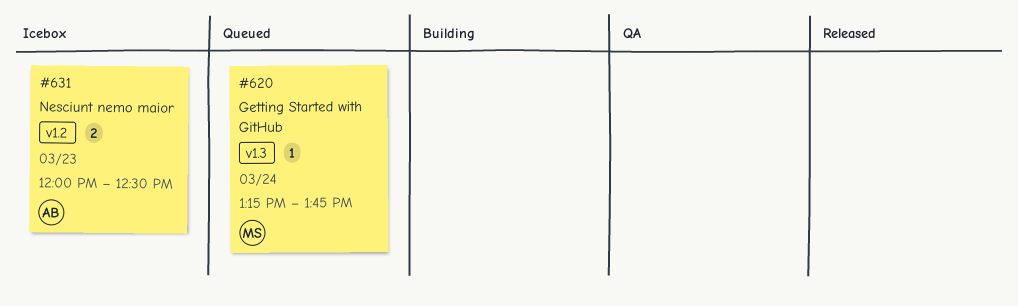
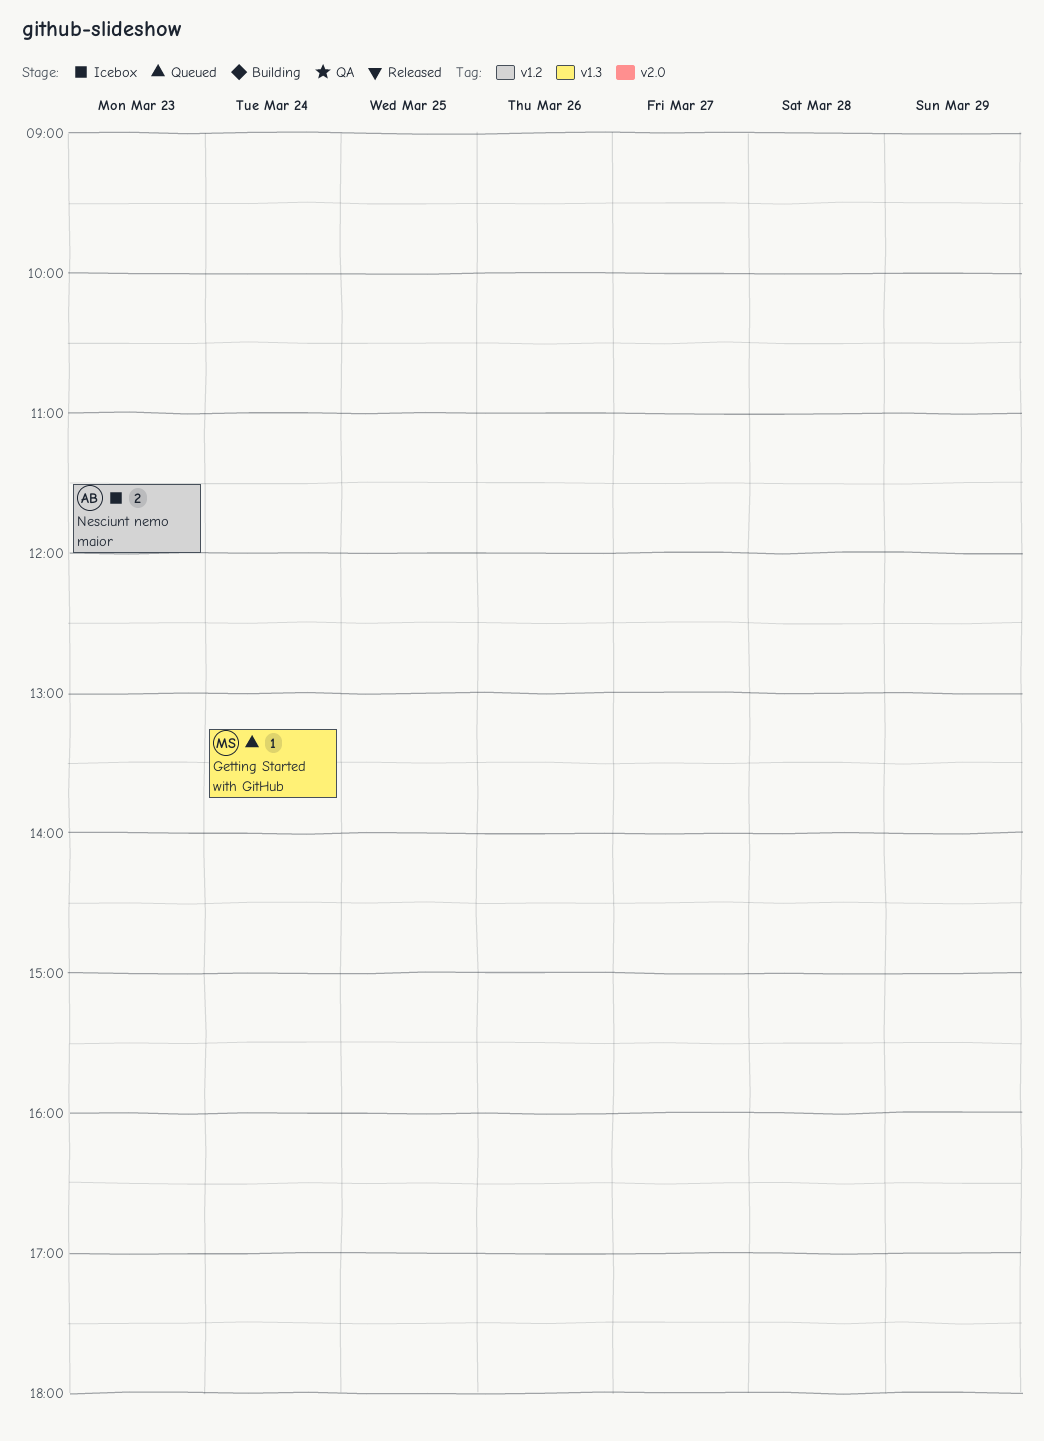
Nesciunt nemo maior, begins: 12:00 -> 11:30
Nesciunt nemo maior, ends: 12:30 -> 12:00

